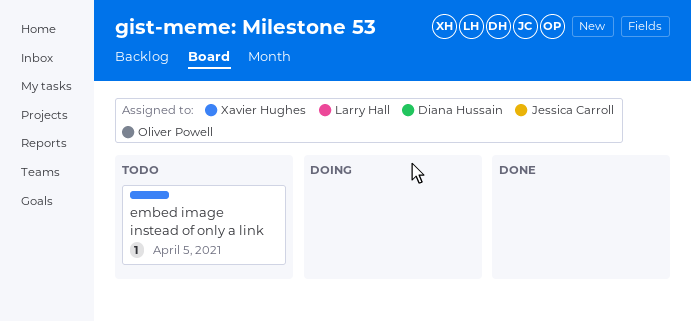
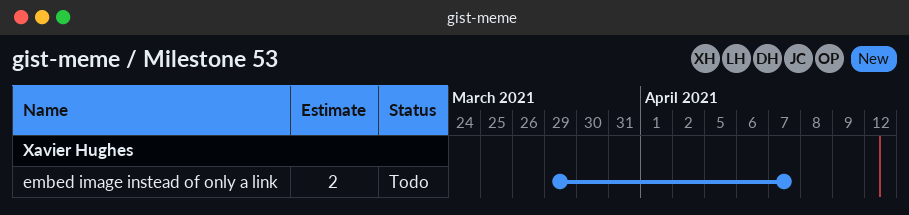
embed image instead of only a link, estimate: 1 -> 2
embed image instead of only a link, due: Apr 5 -> Apr 7

